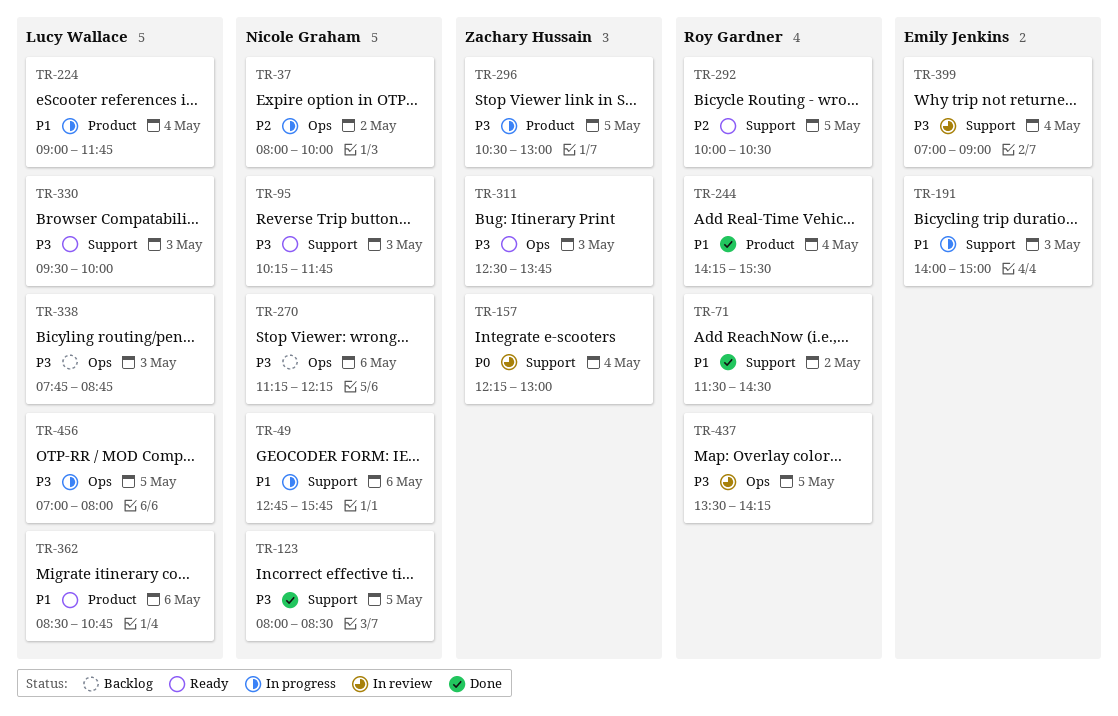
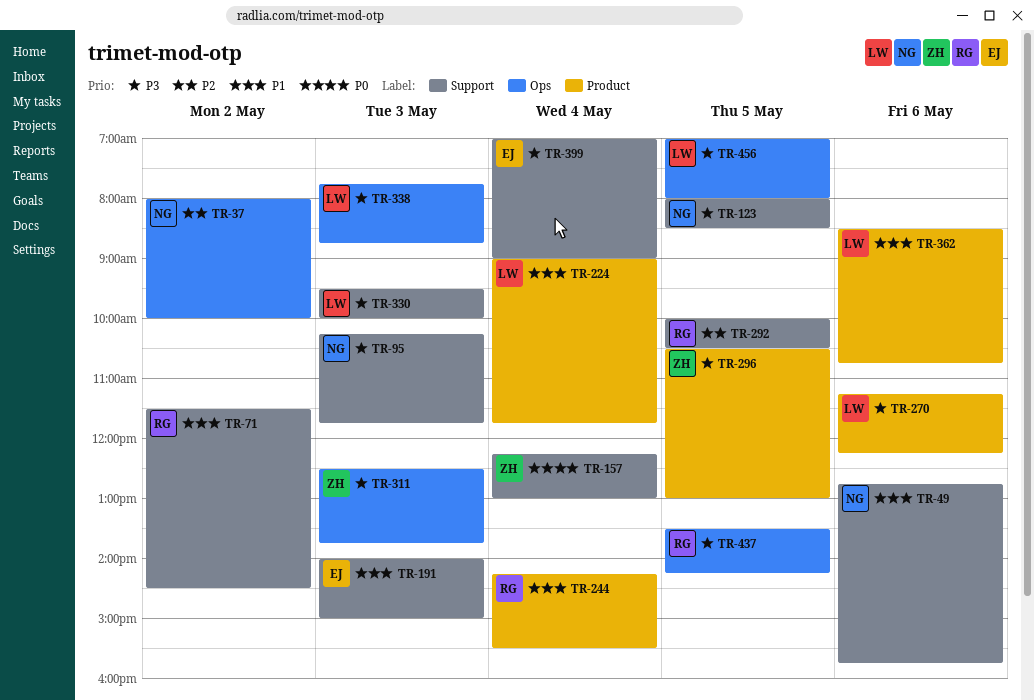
TR-270, owner: Nicole Graham -> Lucy Wallace
TR-270, label: Ops -> Product

